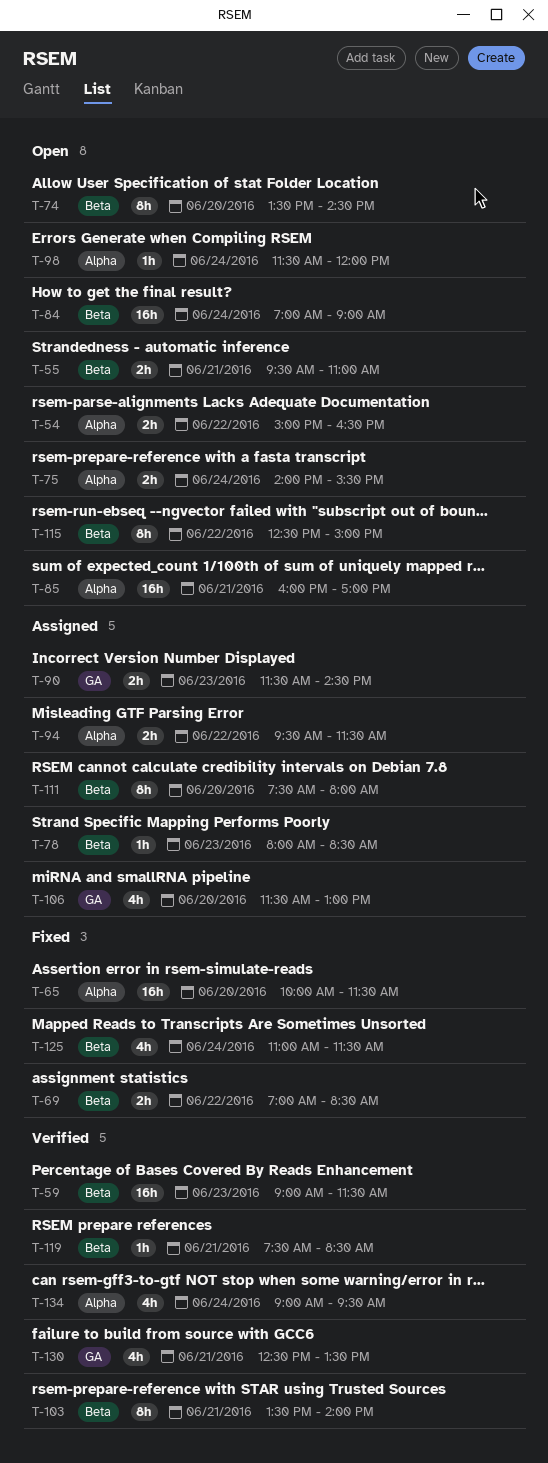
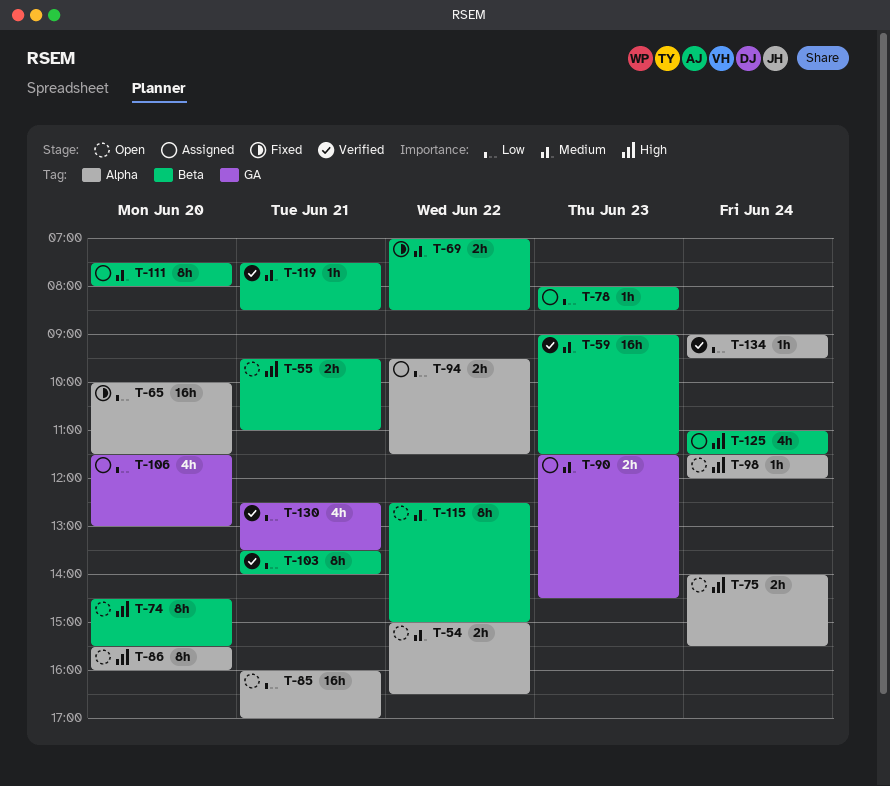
T-74, begins: 13:30 -> 14:30
T-74, ends: 14:30 -> 15:30
T-84: present -> none
T-86: none -> present
T-125, status: Fixed -> Assigned
T-134, estimate: 4h -> 1h

